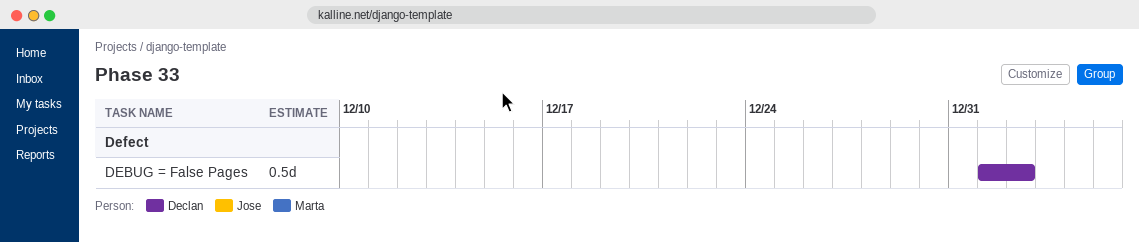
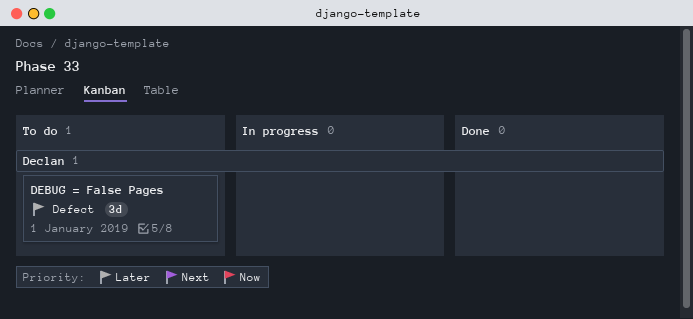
DEBUG = False Pages, estimate: 0.5d -> 3d
DEBUG = False Pages, due: Jan 2 -> Jan 1

